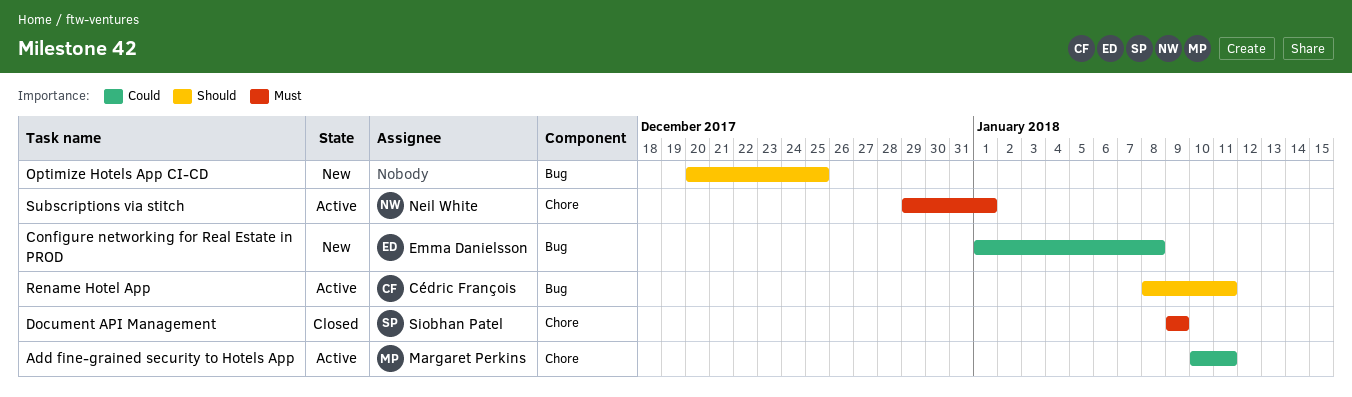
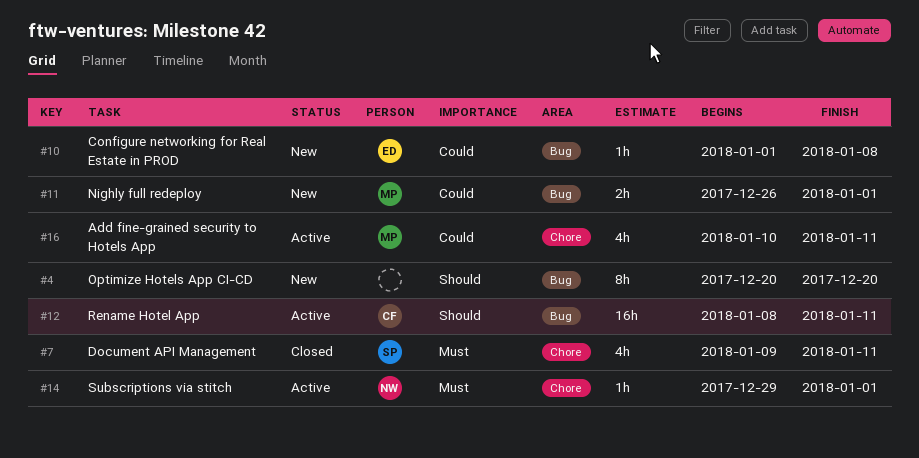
Document API Management, due: Jan 9 -> Jan 11
Nighly full redeploy: none -> present
Optimize Hotels App CI-CD, due: Dec 25 -> Dec 20

